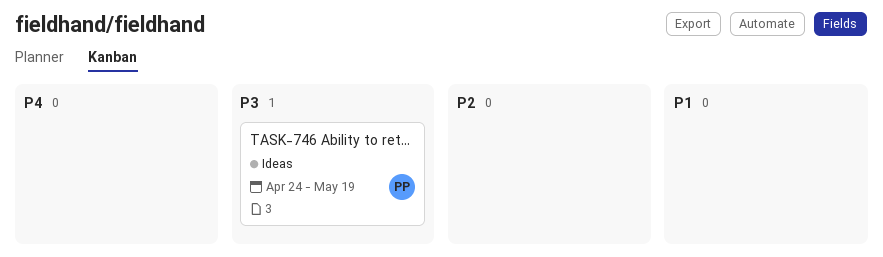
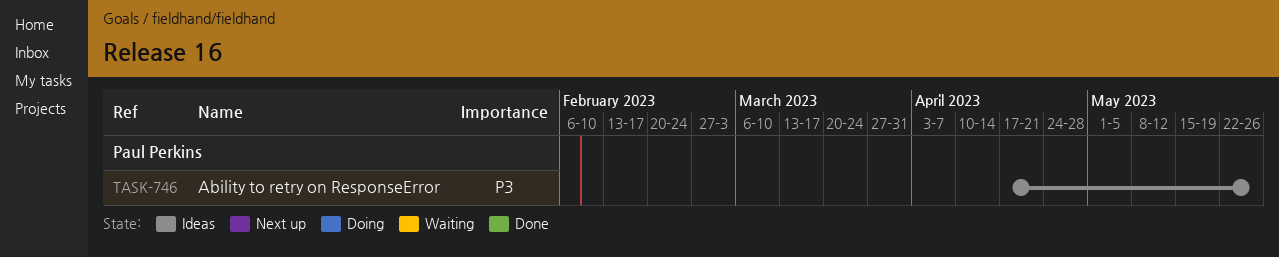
TASK-746, start: Apr 24 -> Apr 17
TASK-746, due: May 19 -> May 26

